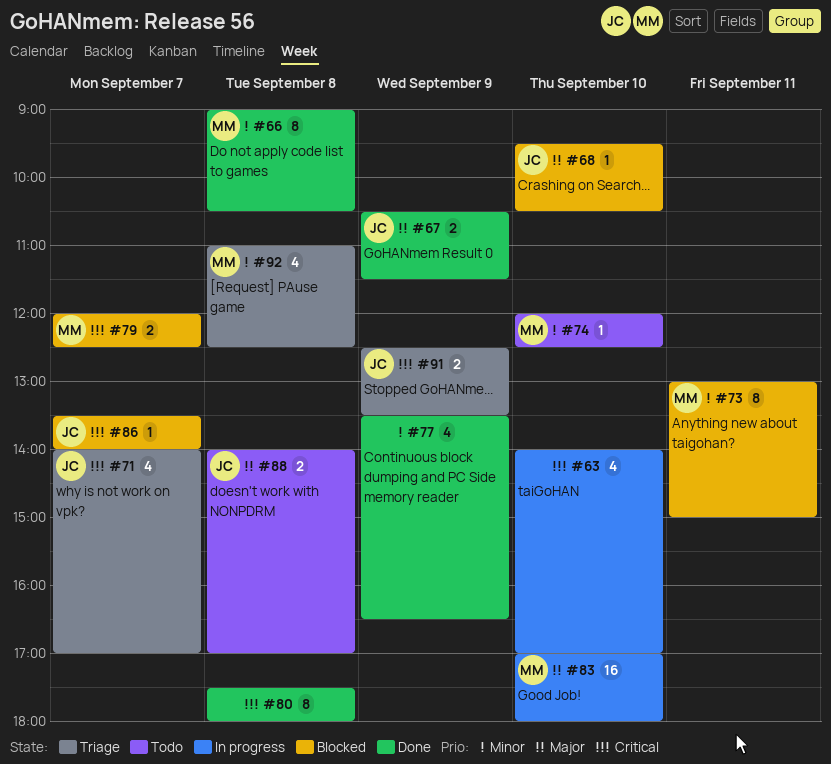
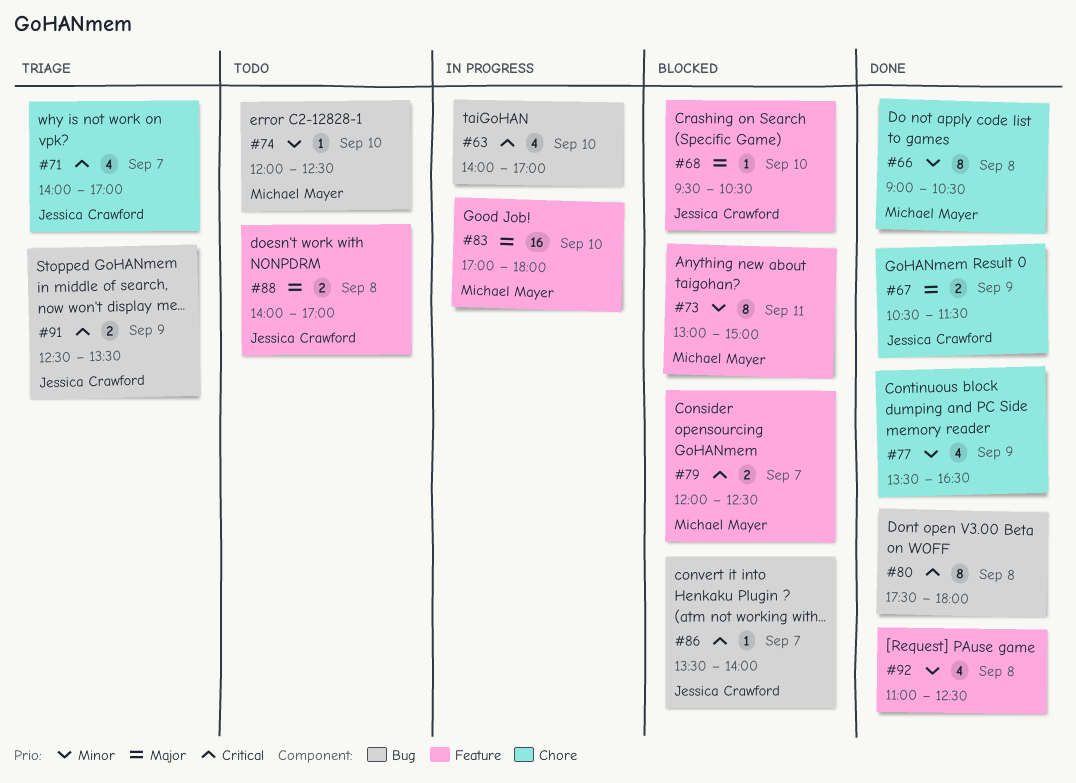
#92, status: Triage -> Done
#92, owner: Michael Mayer -> none

